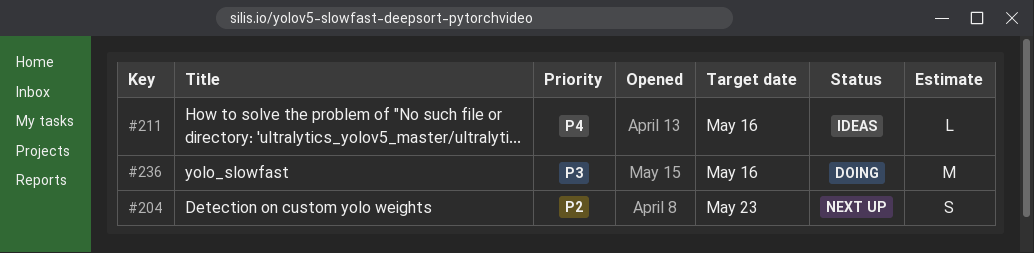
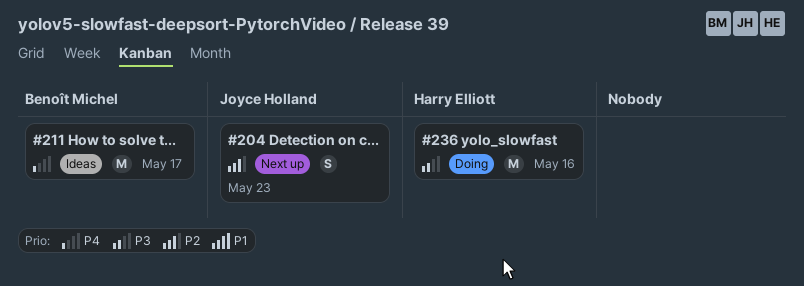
#211, estimate: L -> M
#211, due: May 16 -> May 17

